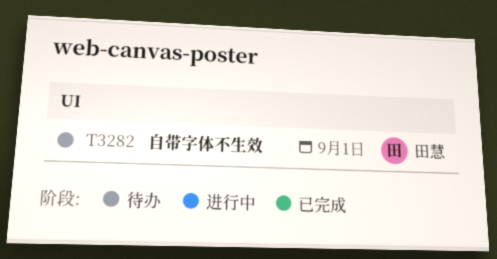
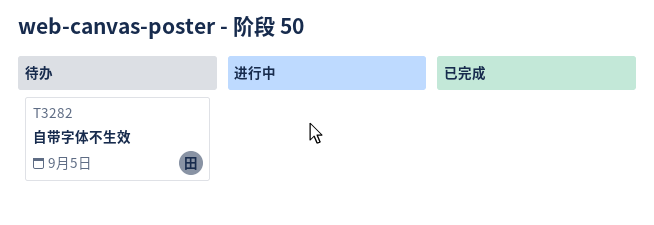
T3282, due: Sep 1 -> Sep 5

